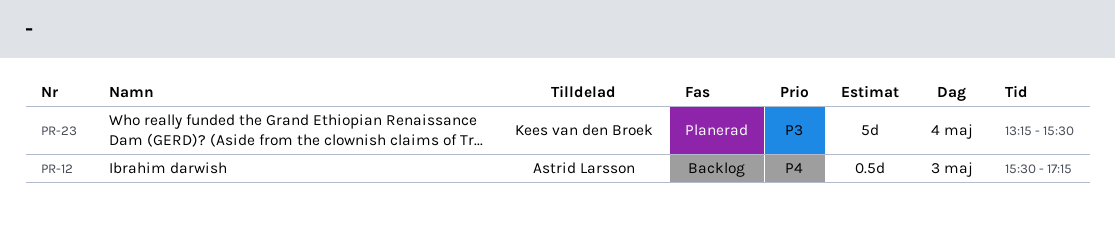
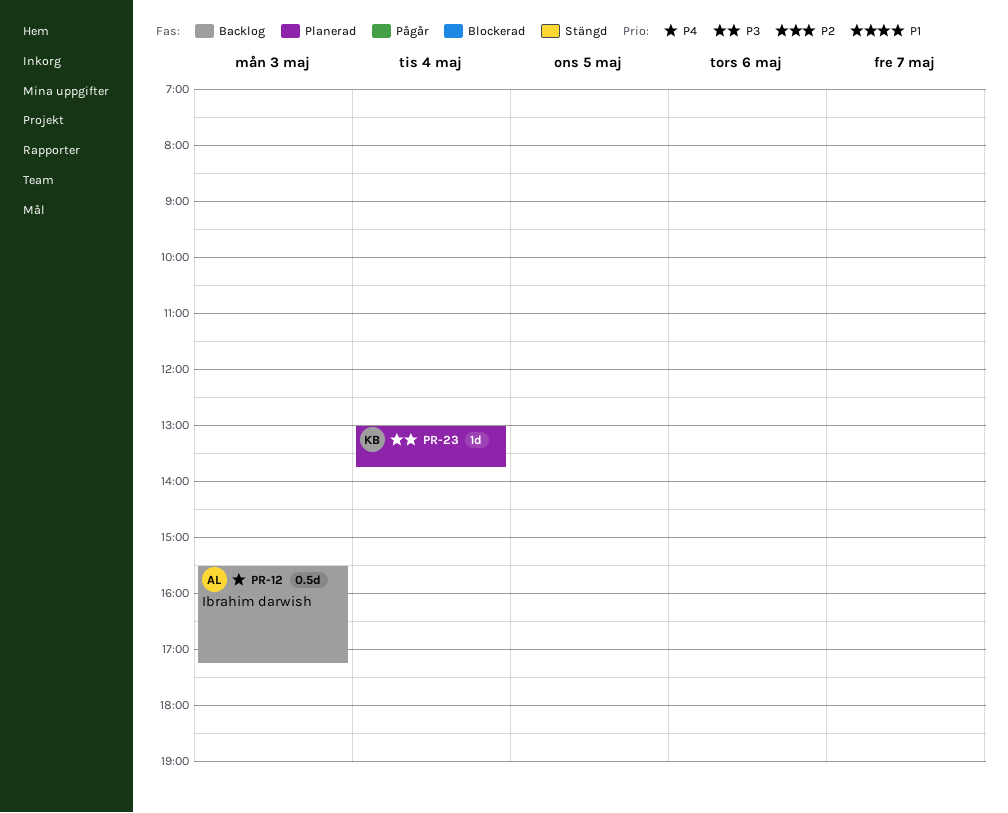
PR-23, estimate: 5d -> 1d
PR-23, begins: 13:15 -> 13:00
PR-23, ends: 15:30 -> 13:45

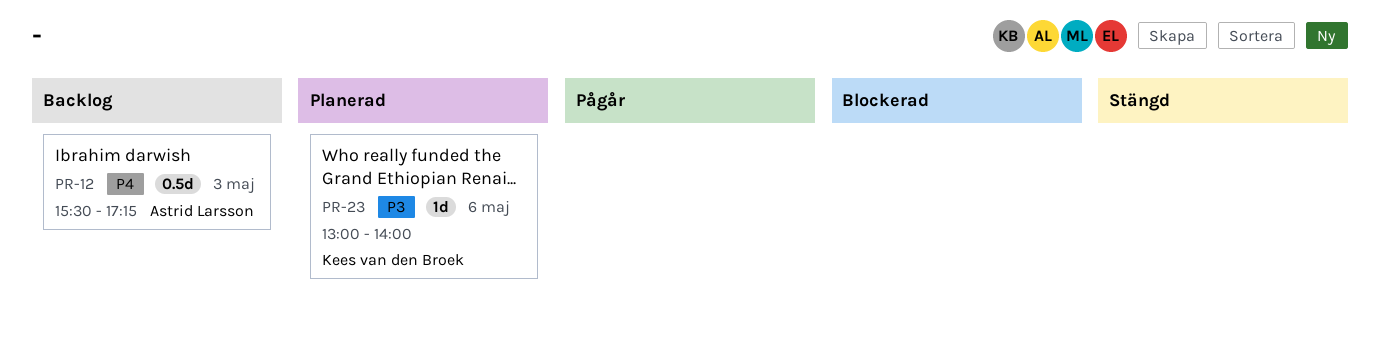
PR-23, day: May 4 -> May 6
PR-23, ends: 13:45 -> 14:00

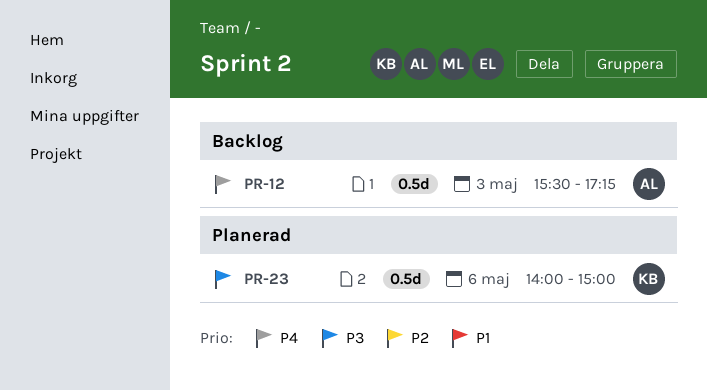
PR-23, estimate: 1d -> 0.5d
PR-23, begins: 13:00 -> 14:00
PR-23, ends: 14:00 -> 15:00

